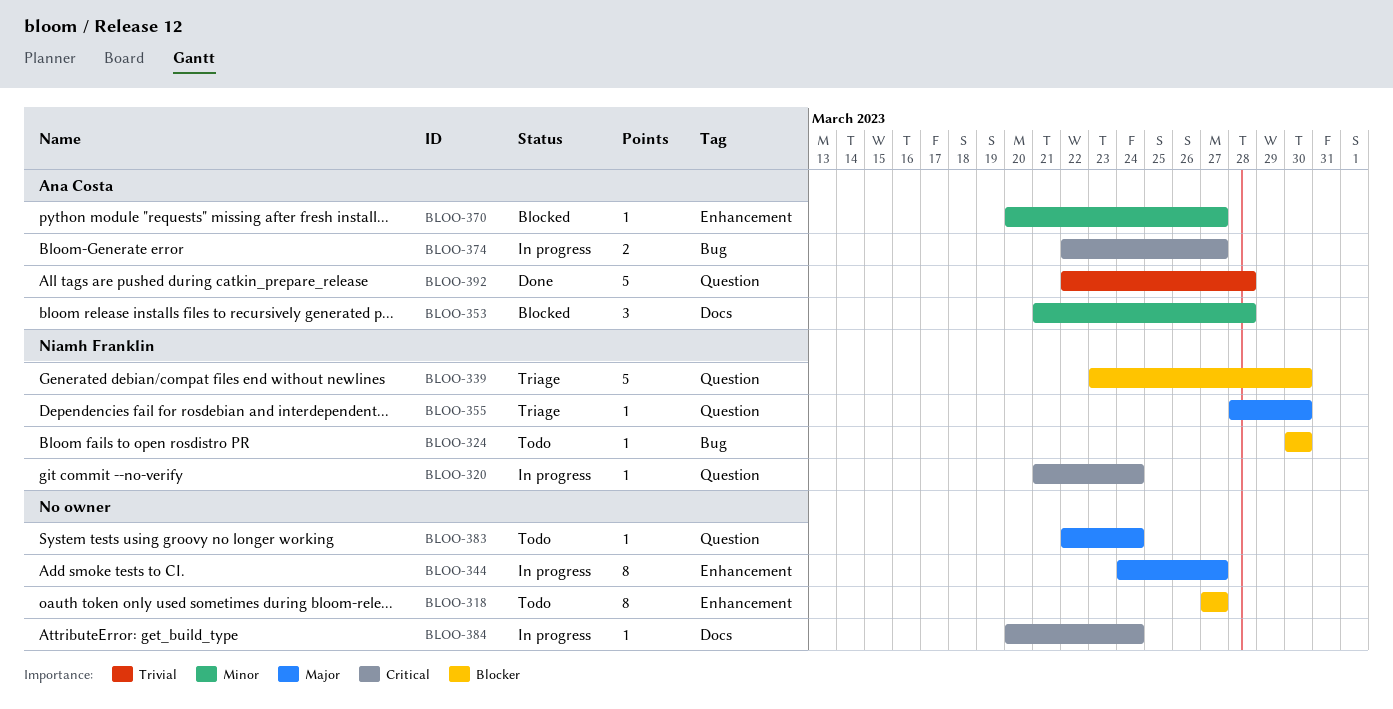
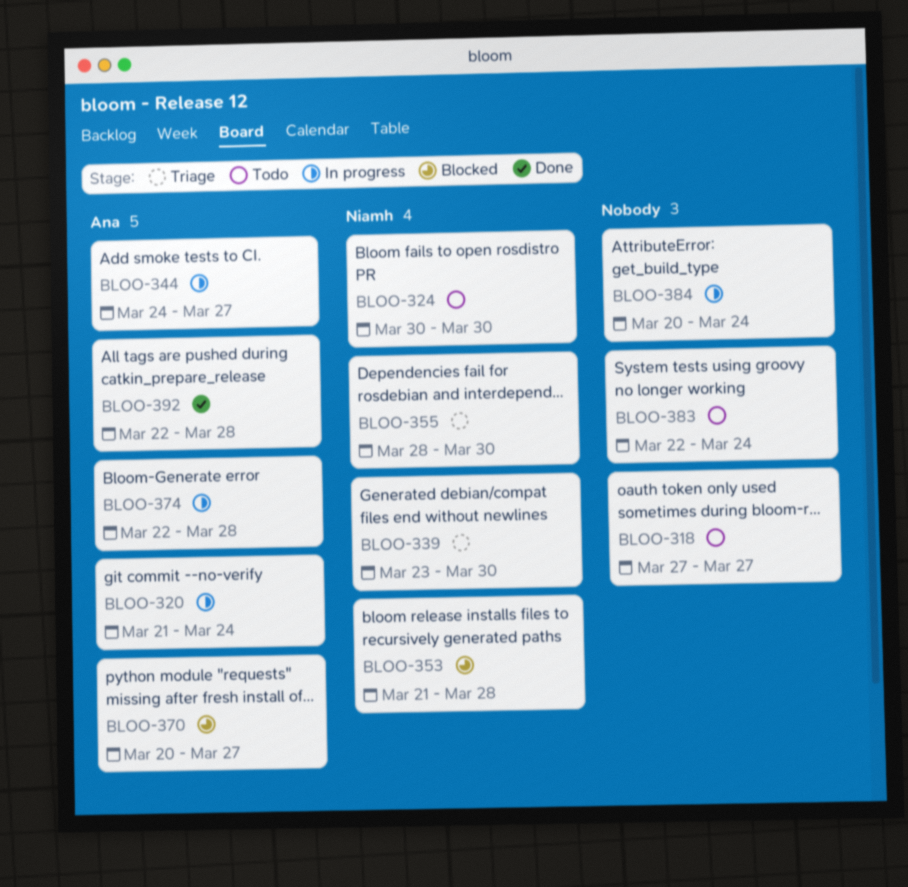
BLOO-320, owner: Niamh Franklin -> Ana Costa
BLOO-344, owner: none -> Ana Costa
BLOO-353, owner: Ana Costa -> Niamh Franklin
BLOO-374, due: Mar 27 -> Mar 28

